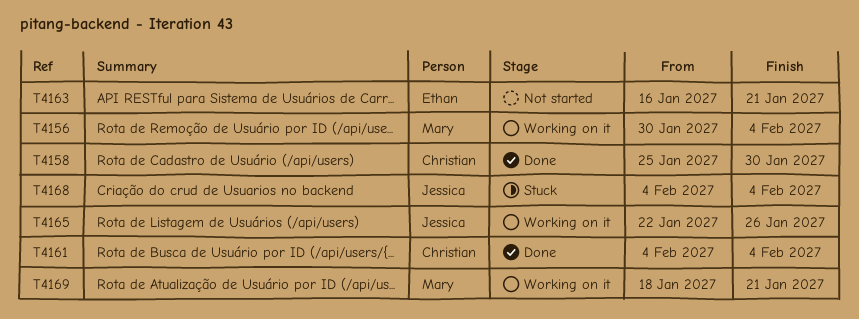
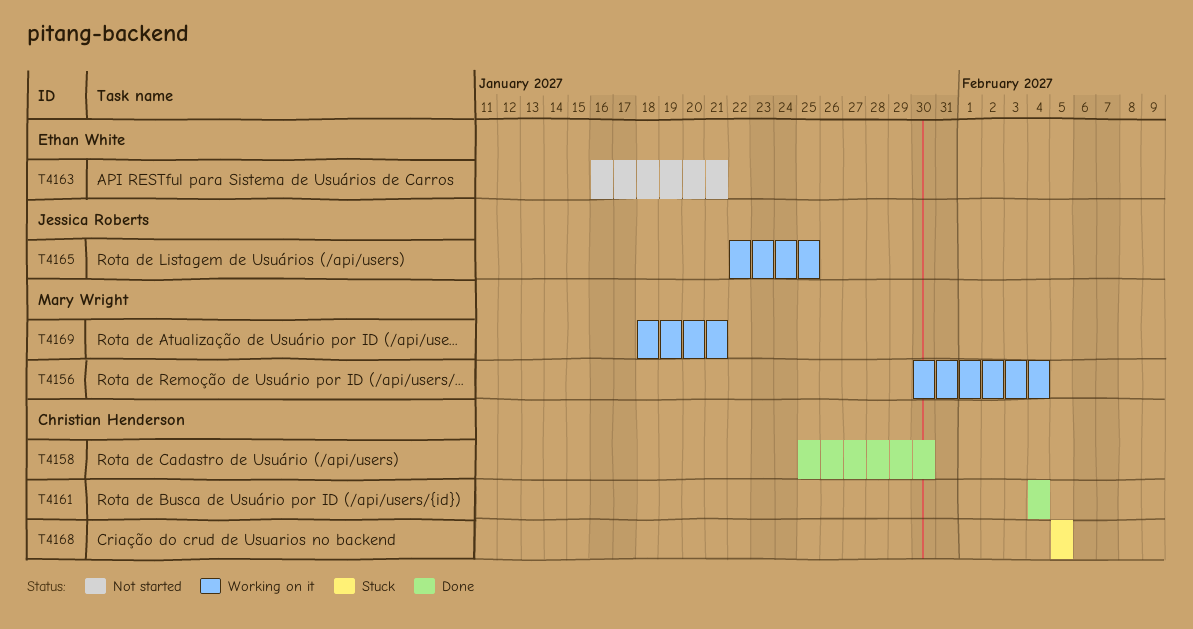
T4165, due: Jan 26 -> Jan 25
T4168, owner: Jessica Roberts -> Christian Henderson
T4168, start: Feb 4 -> Feb 5
T4168, due: Feb 4 -> Feb 5

